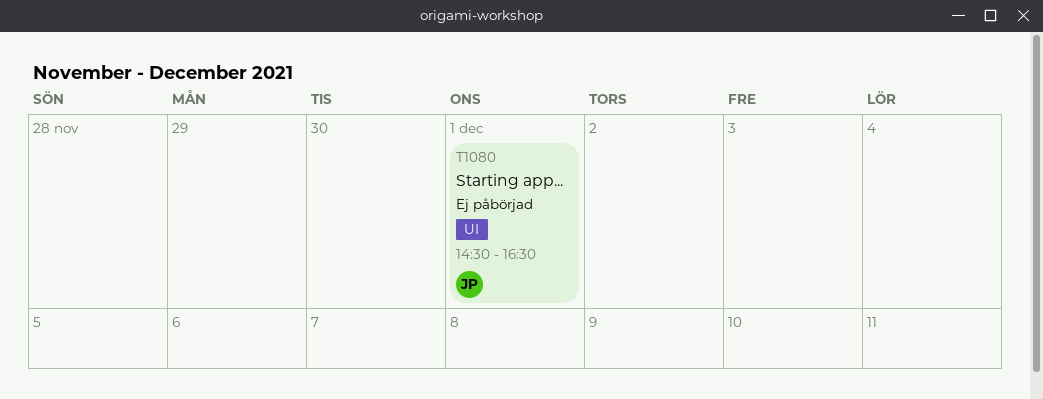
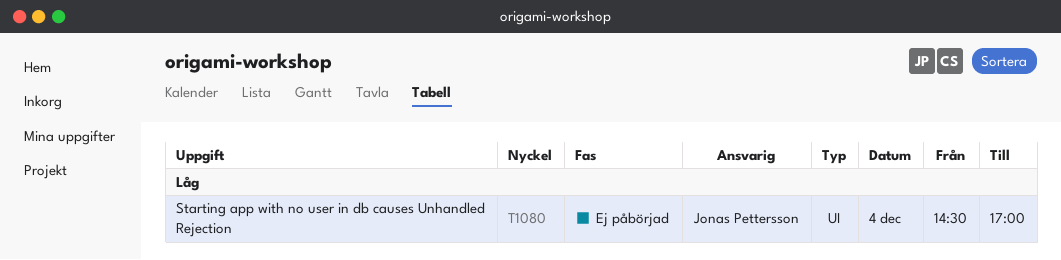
T1080, day: Dec 1 -> Dec 4
T1080, ends: 16:30 -> 17:00

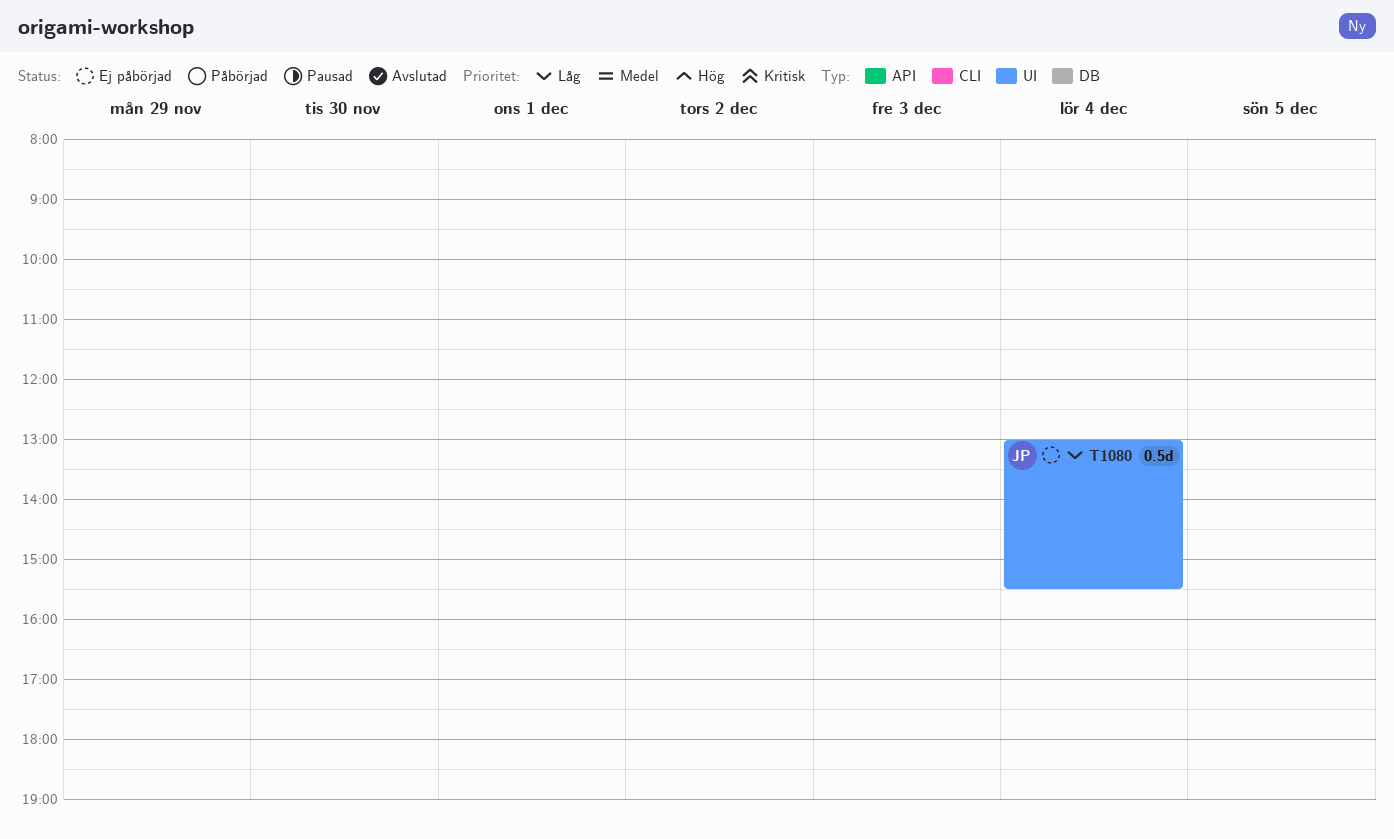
T1080, begins: 14:30 -> 13:00
T1080, ends: 17:00 -> 15:30

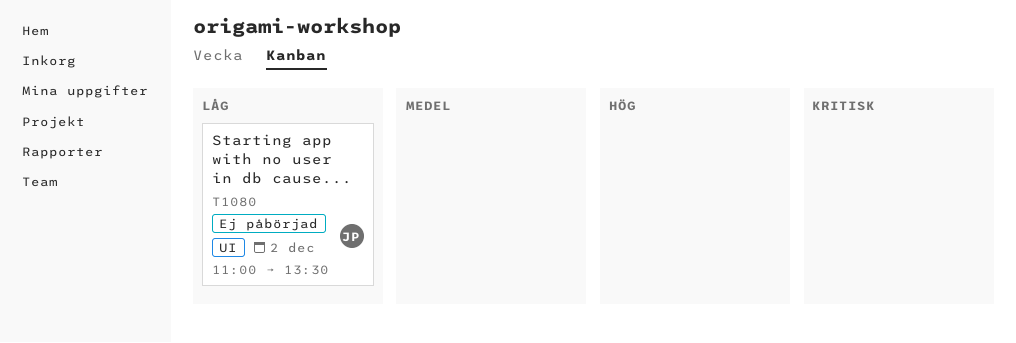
T1080, day: Dec 4 -> Dec 2
T1080, begins: 13:00 -> 11:00
T1080, ends: 15:30 -> 13:30

